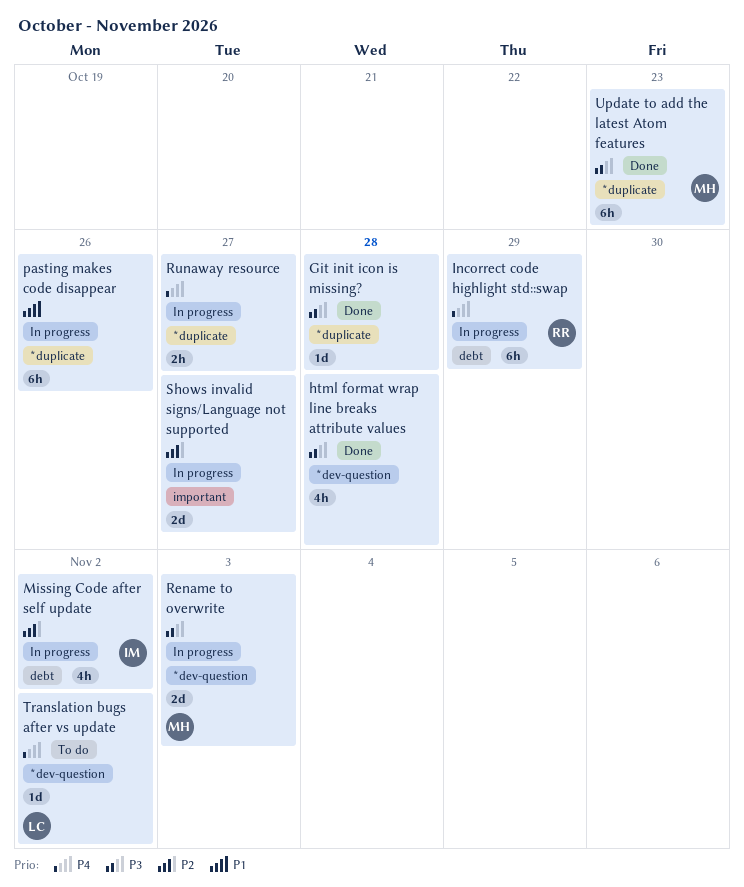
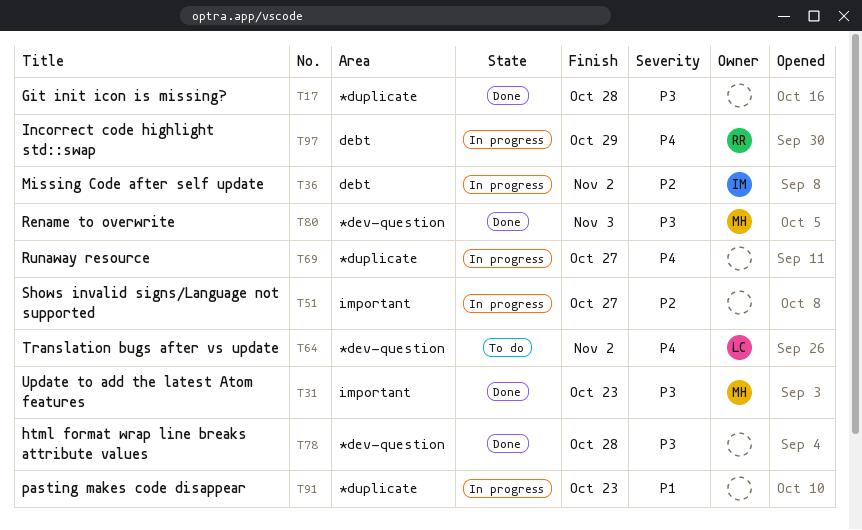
pasting makes code disappear, due: Oct 26 -> Oct 23
Rename to overwrite, status: In progress -> Done
Update to add the latest Atom features, label: *duplicate -> important

